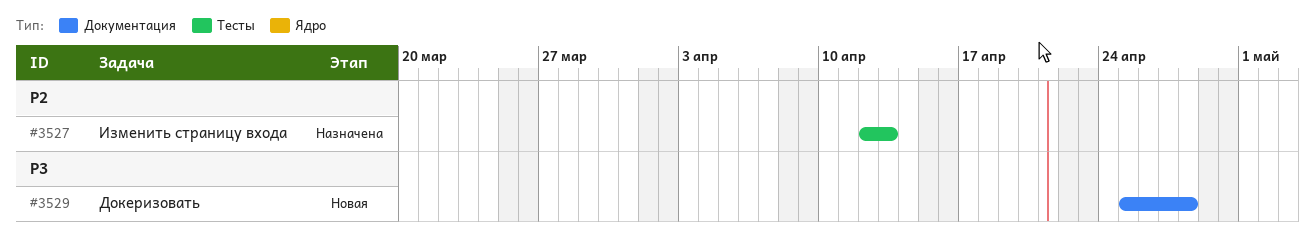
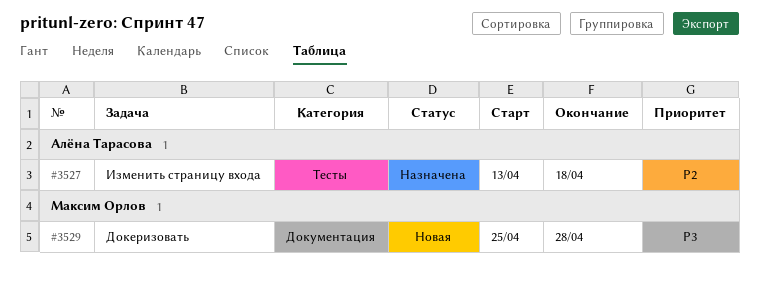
#3527, start: Apr 12 -> Apr 13
#3527, due: Apr 13 -> Apr 18

